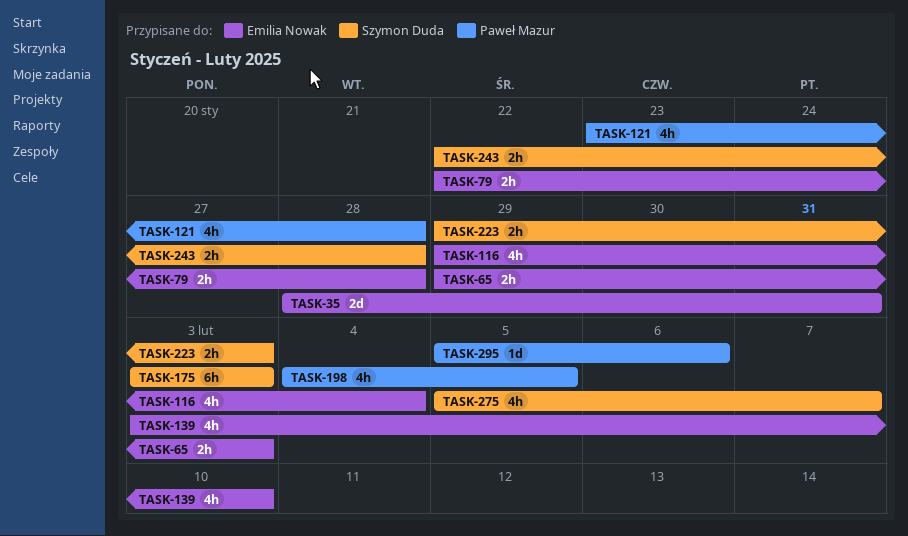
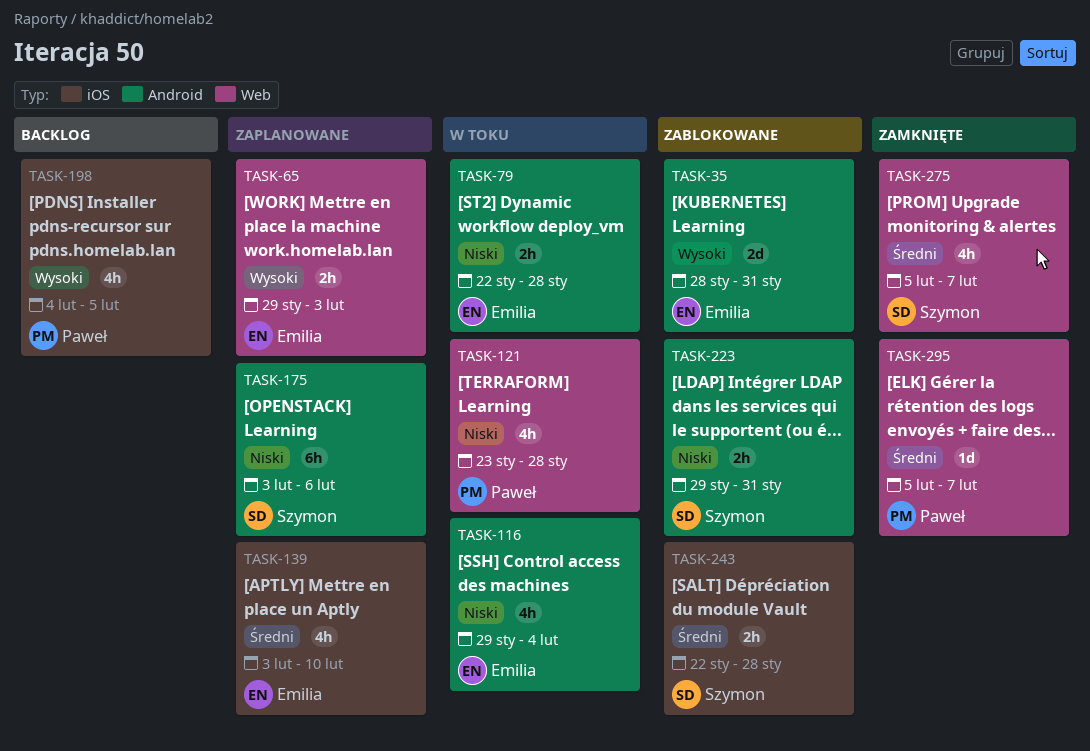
TASK-175, due: Feb 3 -> Feb 6
TASK-223, due: Feb 3 -> Jan 31
TASK-295, due: Feb 6 -> Feb 7

